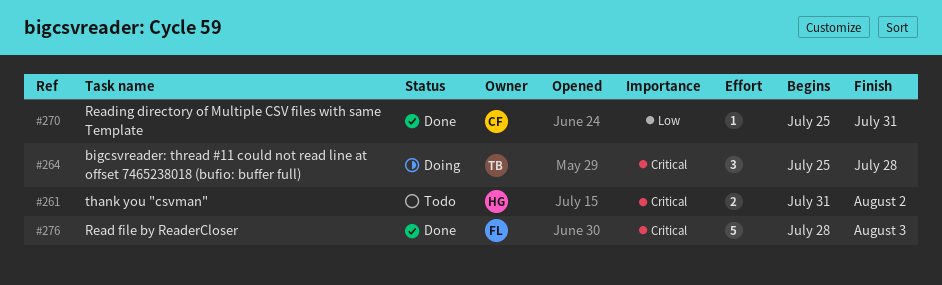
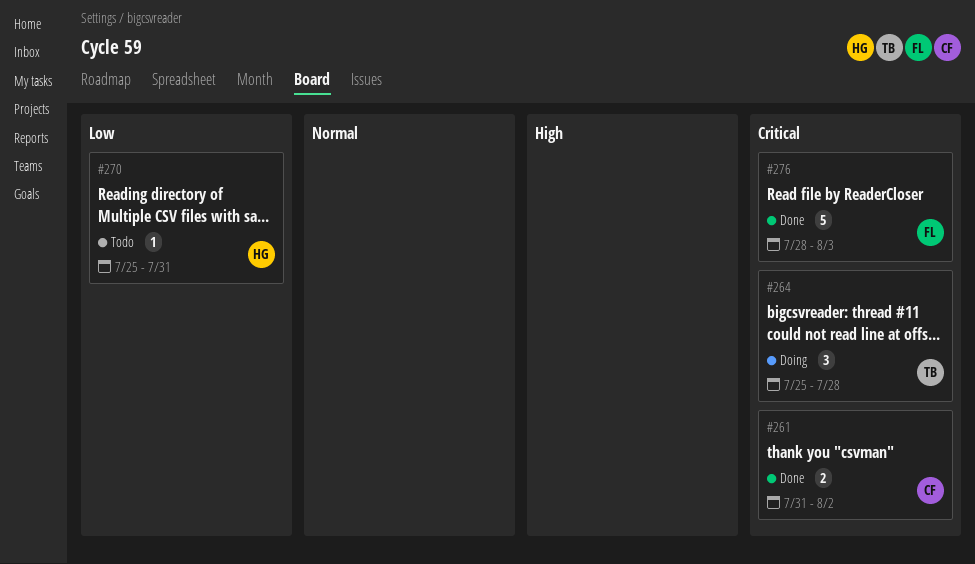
#261, status: Todo -> Done
#261, owner: HG -> CF
#270, status: Done -> Todo
#270, owner: CF -> HG

